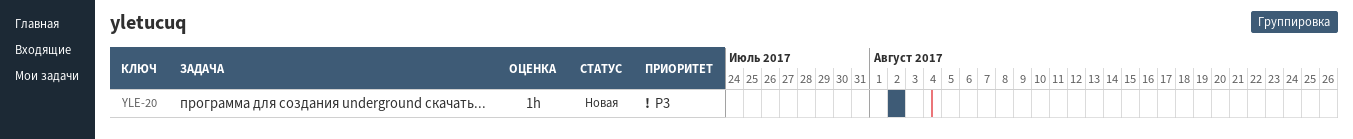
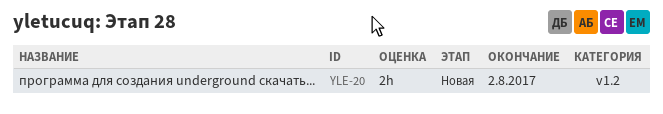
YLE-20, estimate: 1h -> 2h

